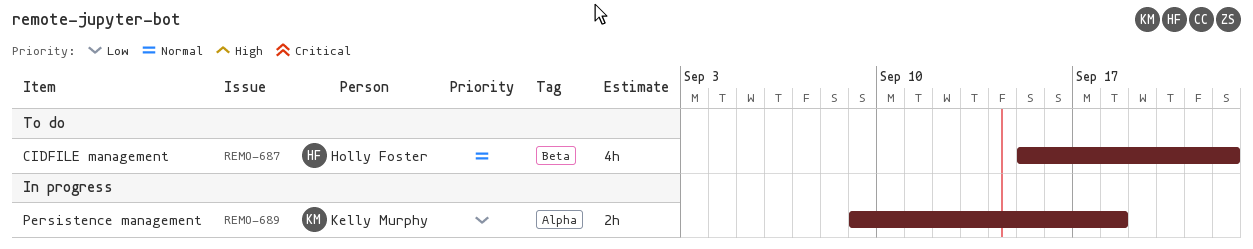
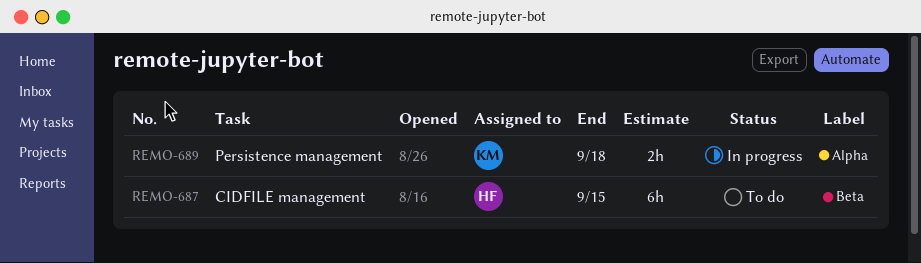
REMO-687, estimate: 4h -> 6h
REMO-687, due: Sep 22 -> Sep 15

